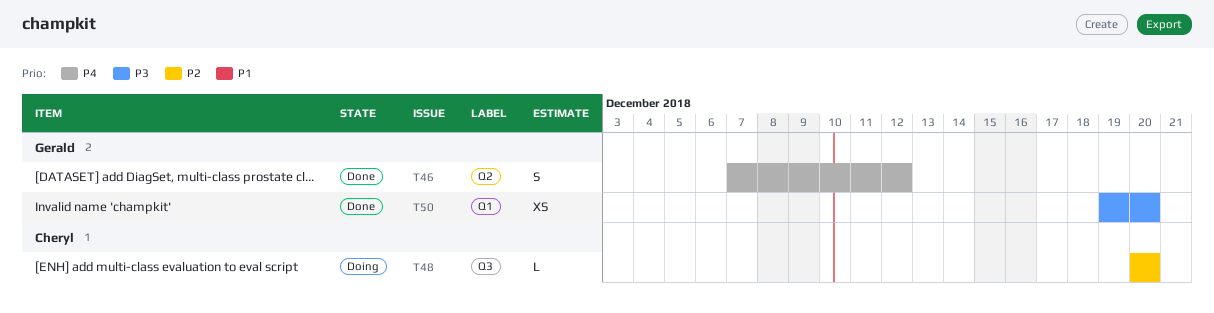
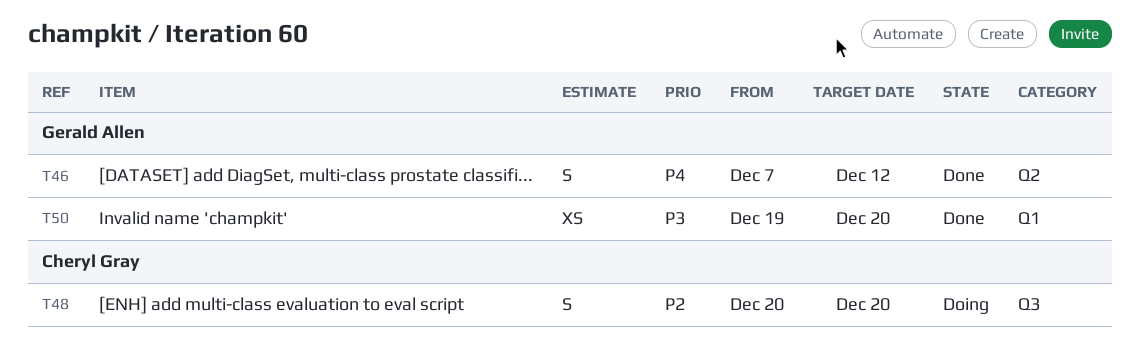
T48, estimate: L -> S

